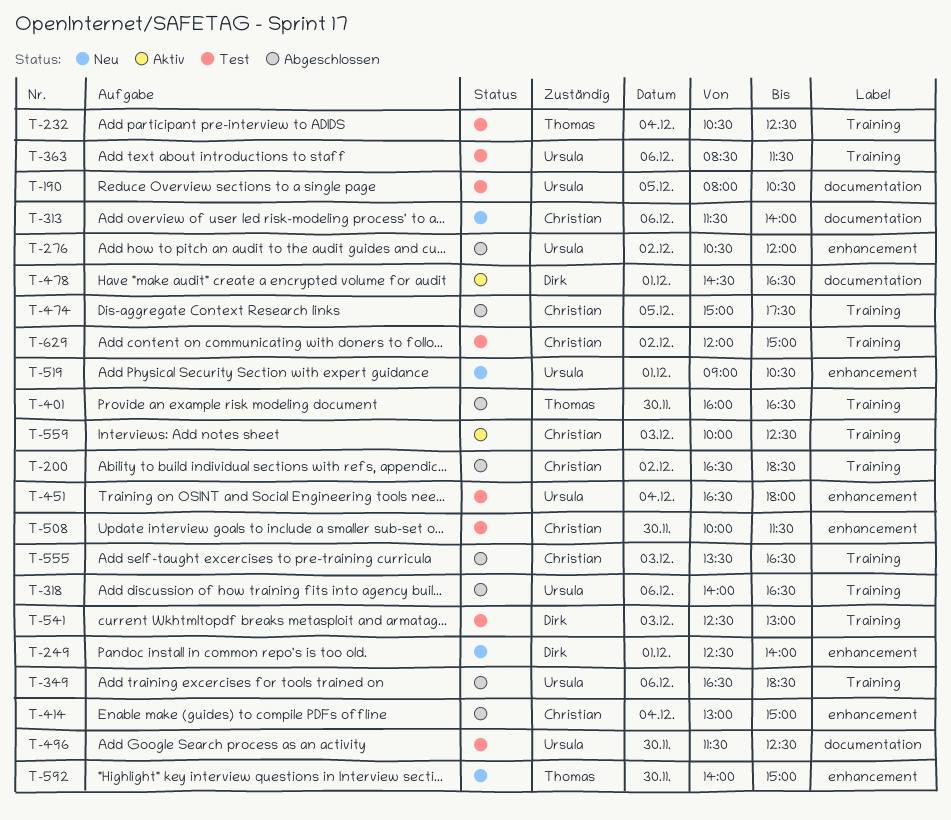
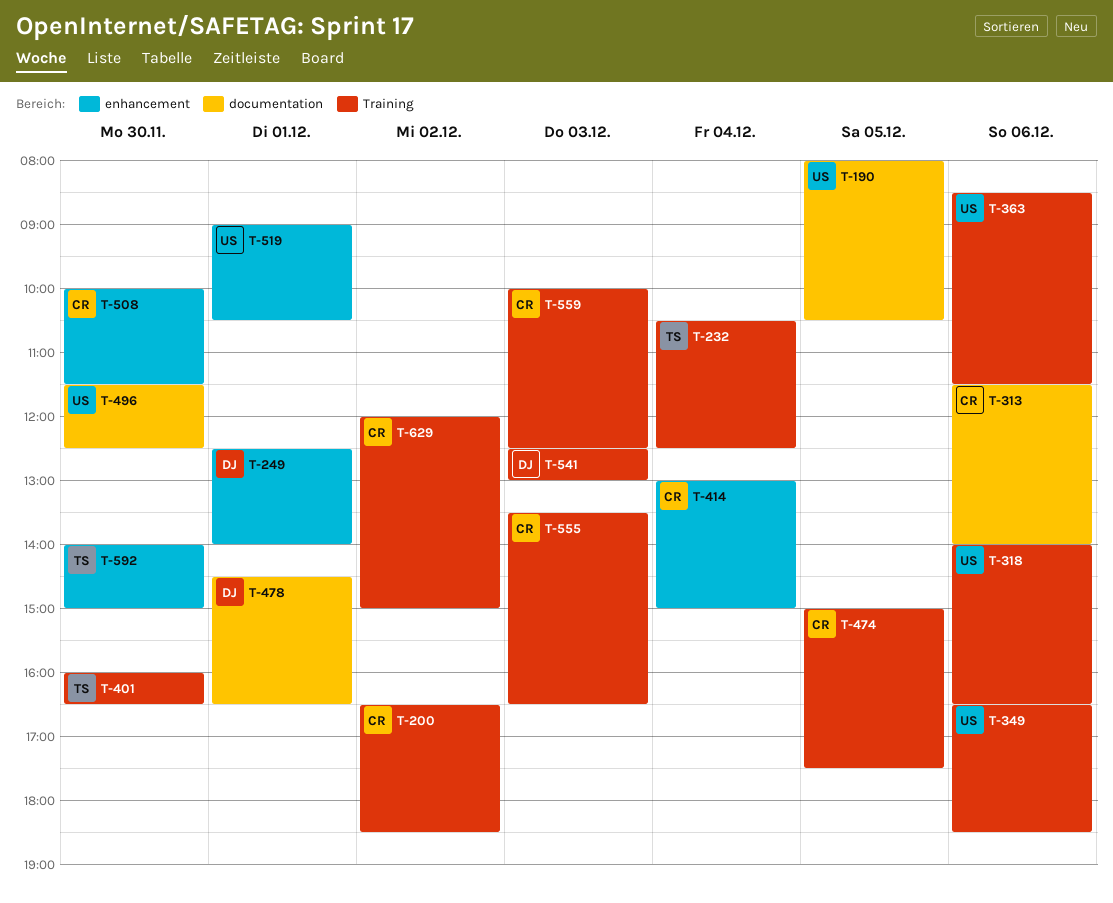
T-276: present -> none
T-451: present -> none

